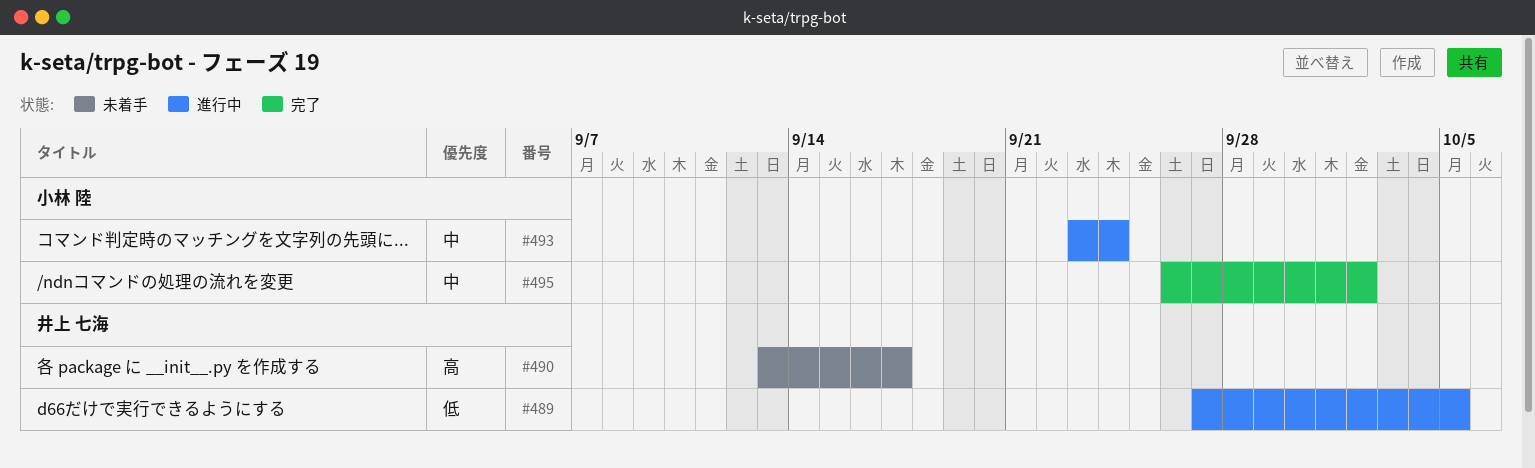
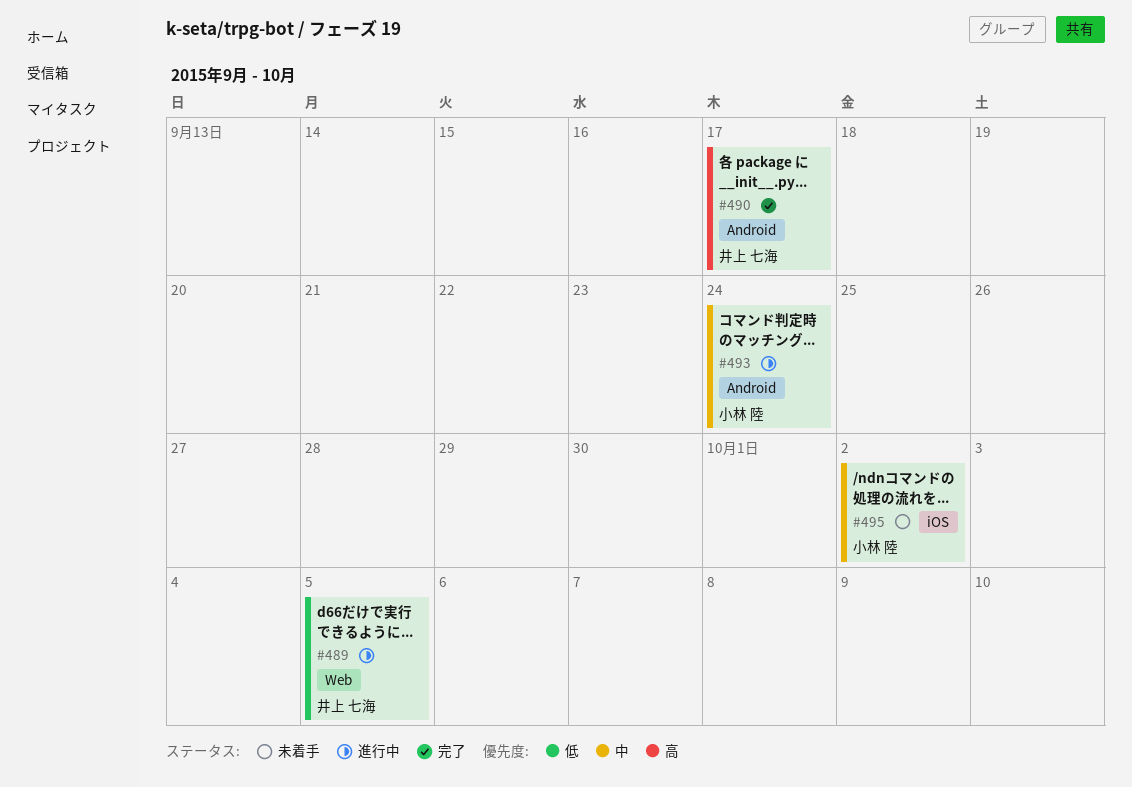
#490, status: 未着手 -> 完了
#495, status: 完了 -> 未着手

